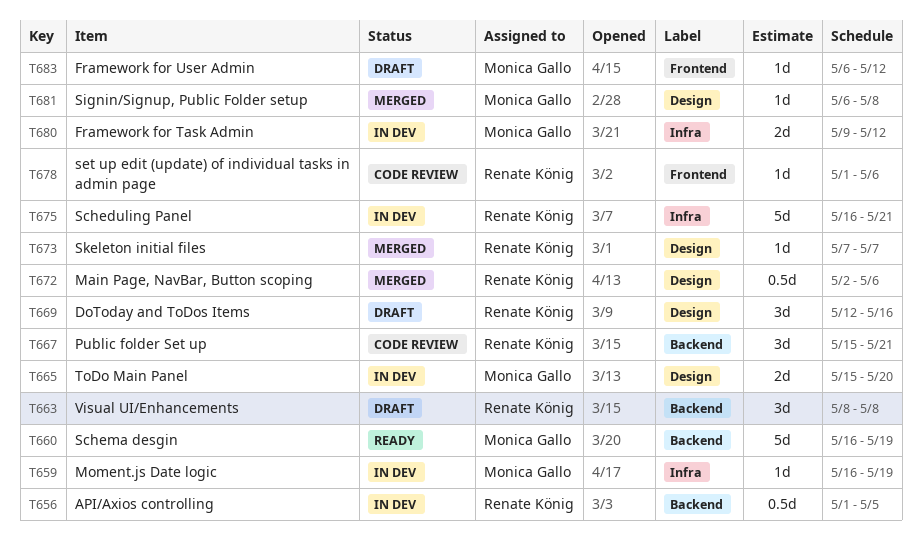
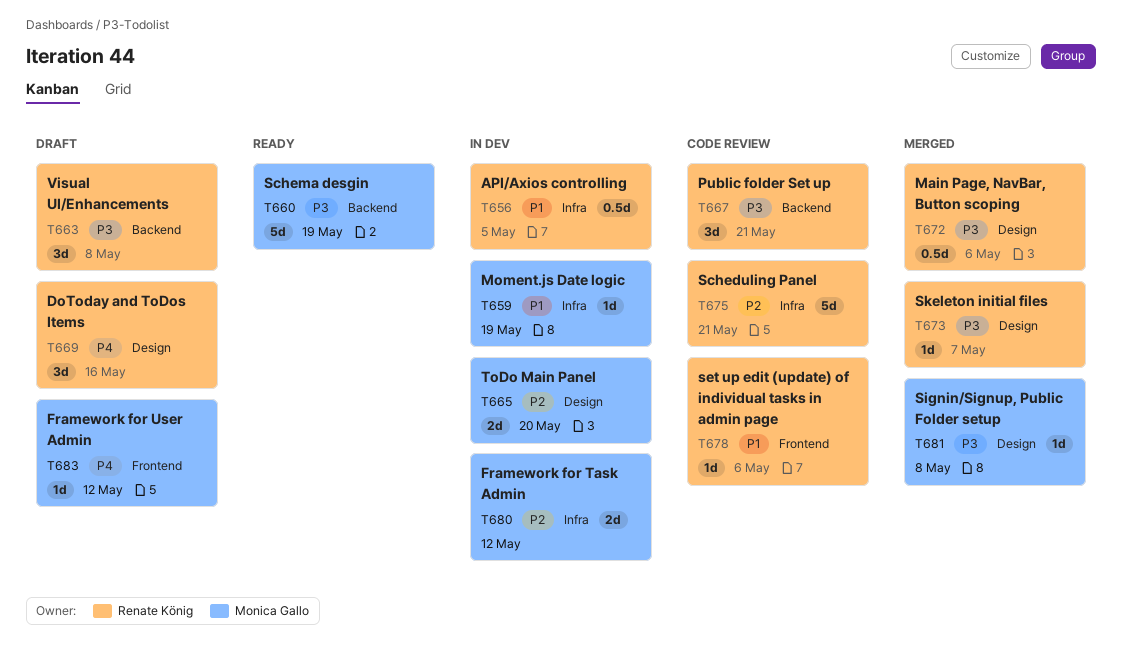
T656, label: Backend -> Infra
T675, status: In dev -> Code review

